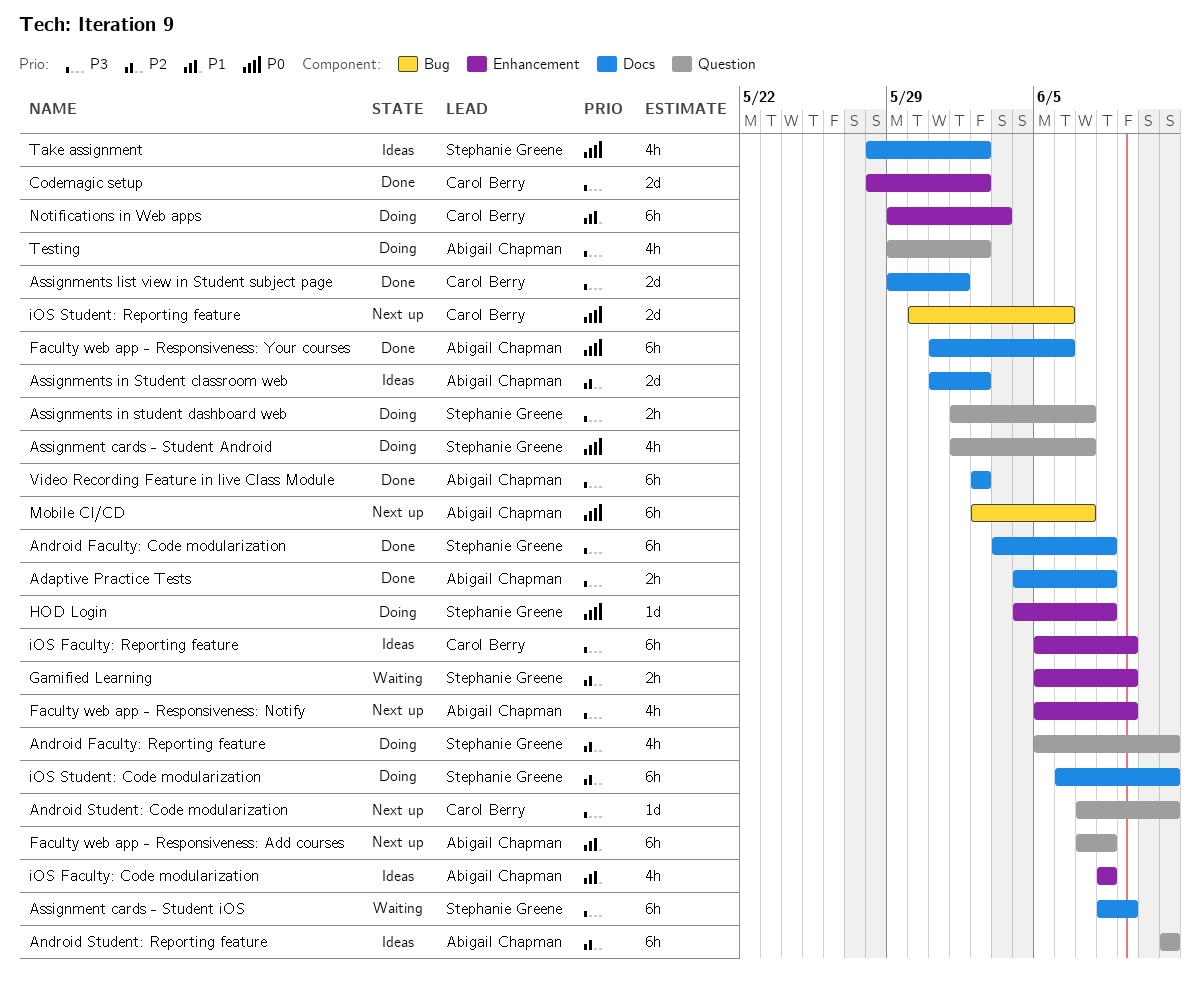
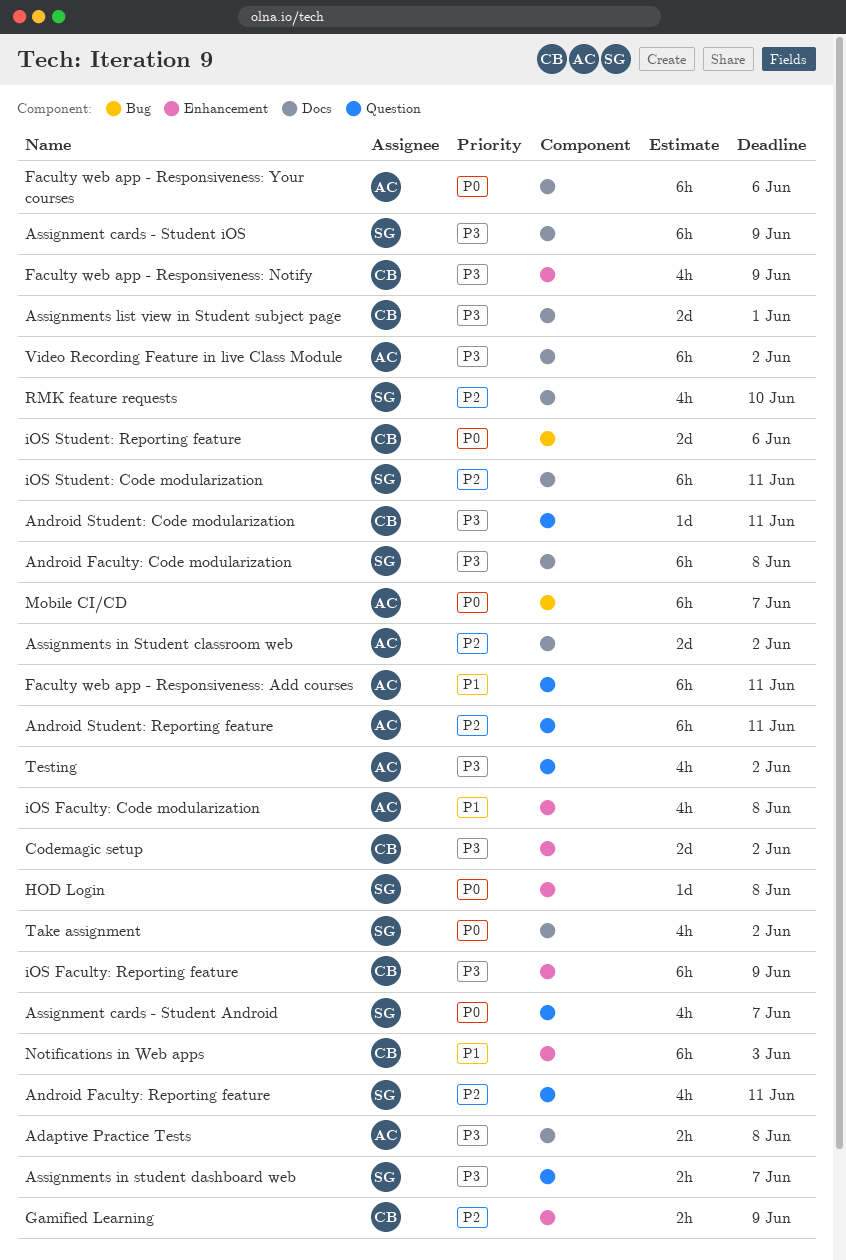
Faculty web app - Responsiveness: Add courses, due: Jun 8 -> Jun 11
Faculty web app - Responsiveness: Notify, owner: Abigail Chapman -> Carol Berry
Gamified Learning, owner: Stephanie Greene -> Carol Berry
RMK feature requests: none -> present

